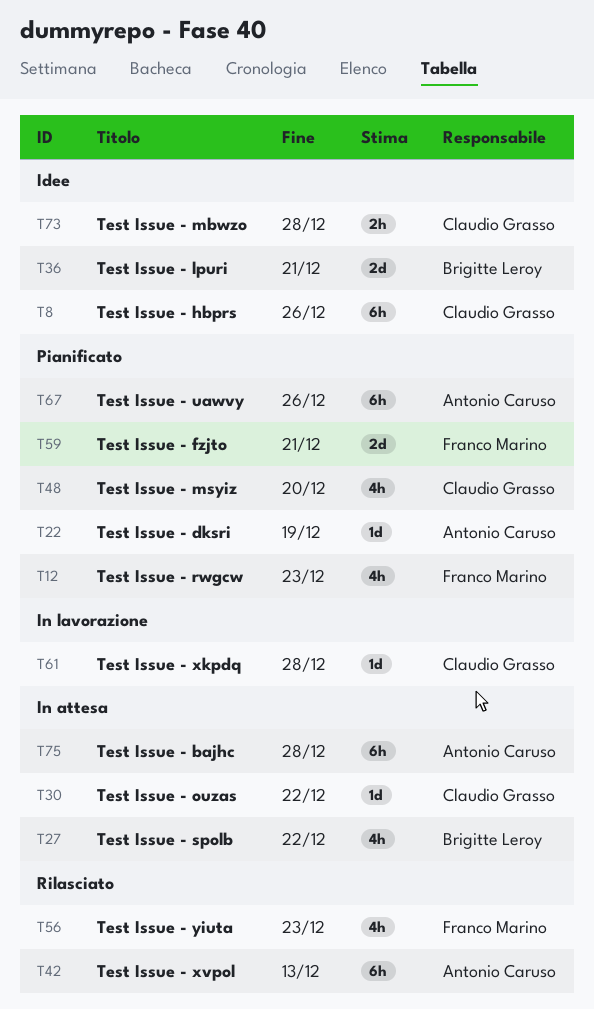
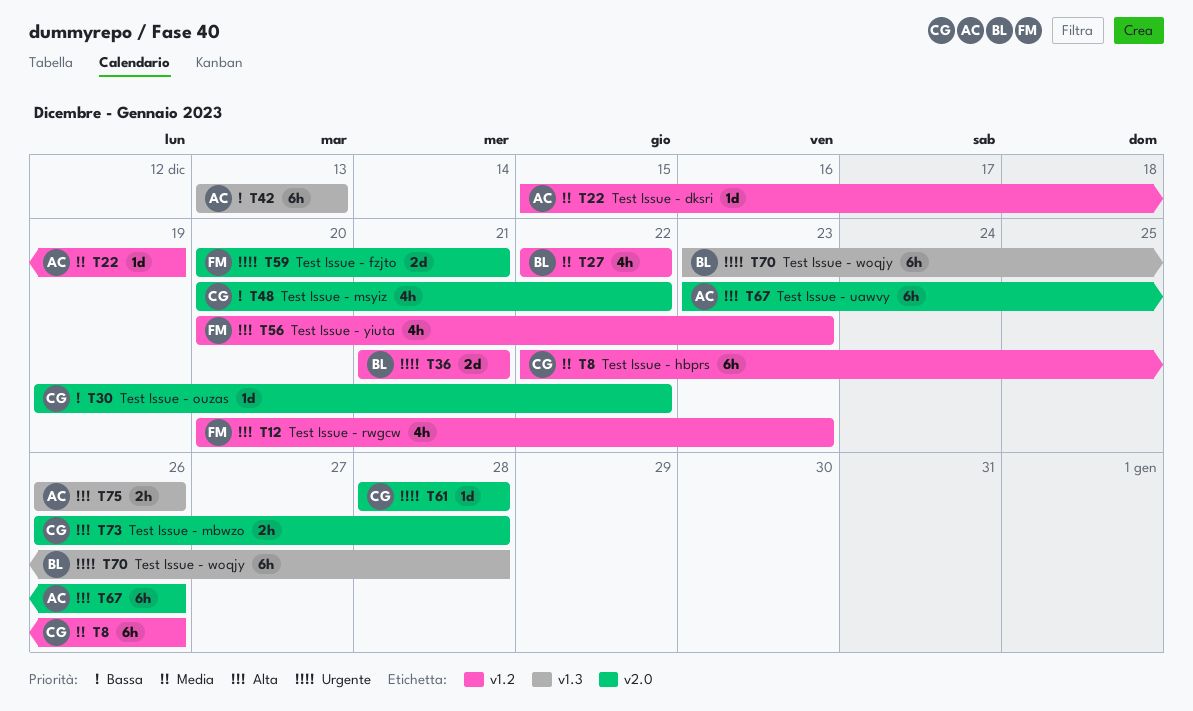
T48, due: Dec 20 -> Dec 22
T70: none -> present
T75, estimate: 6h -> 2h
T75, due: Dec 28 -> Dec 26

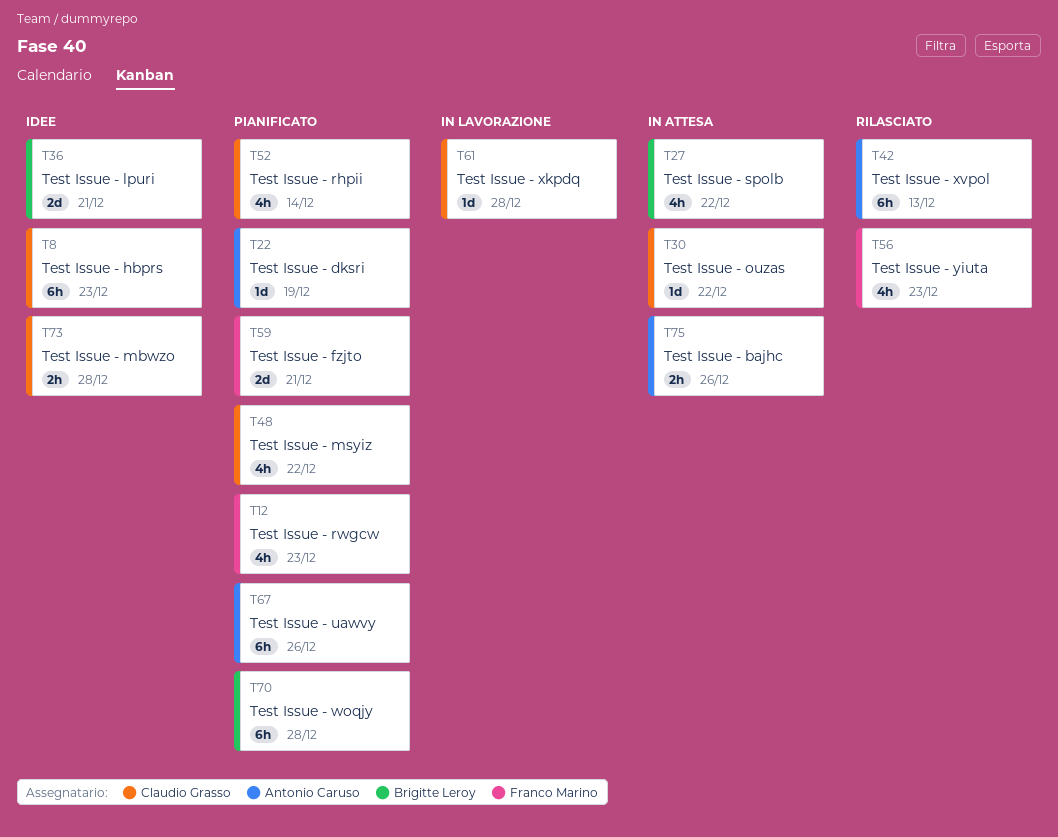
T8, due: Dec 26 -> Dec 23
T52: none -> present

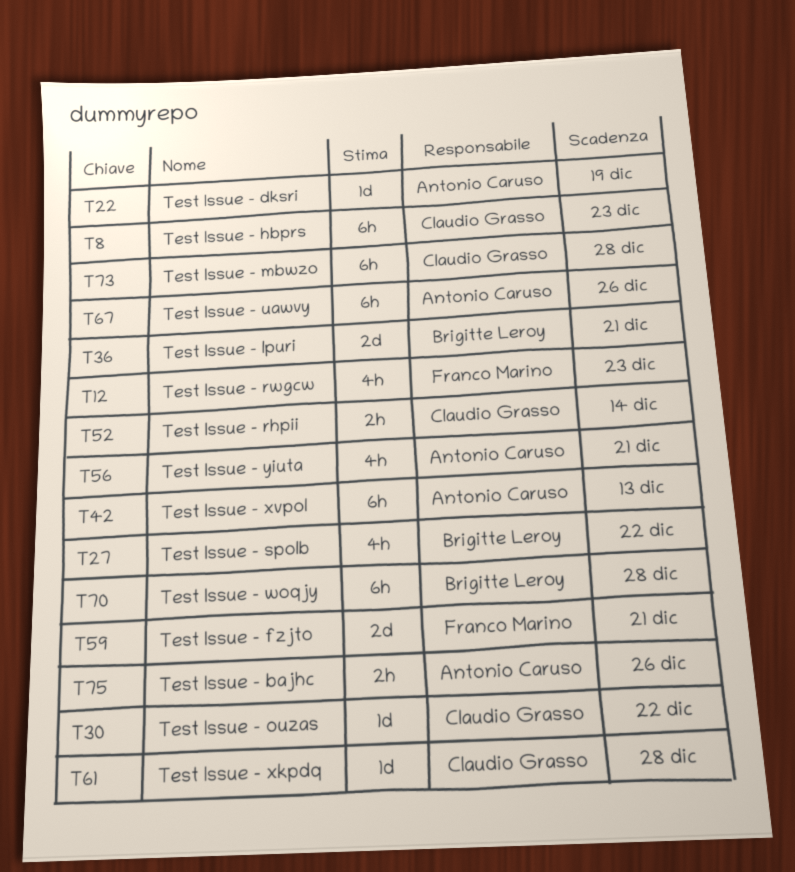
T48: present -> none
T52, estimate: 4h -> 2h
T56, owner: Franco Marino -> Antonio Caruso
T56, due: Dec 23 -> Dec 21
T73, estimate: 2h -> 6h

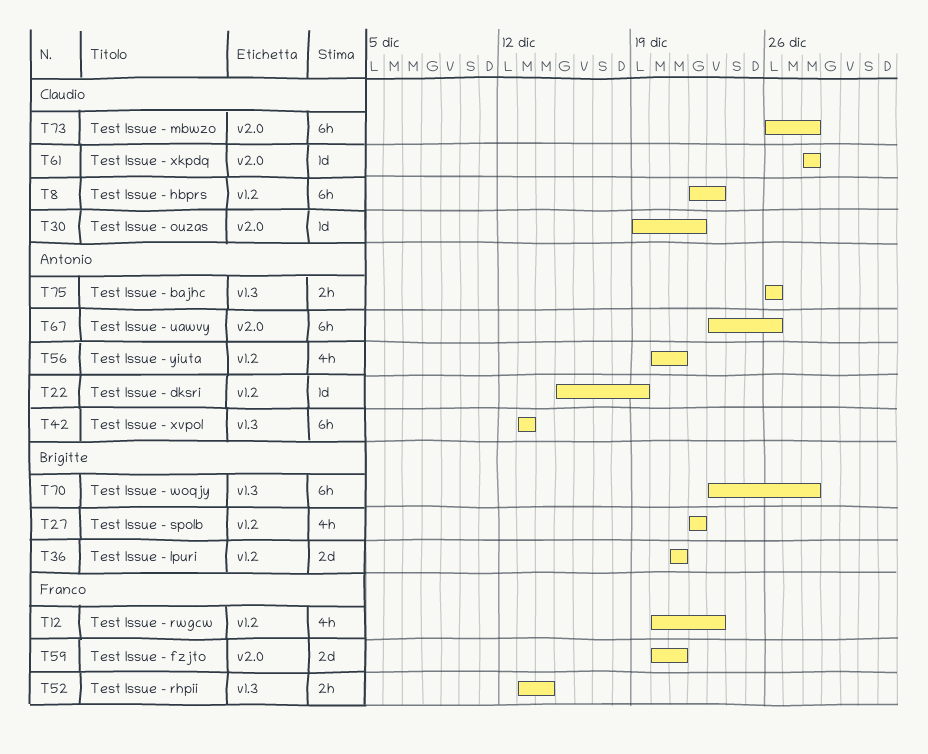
T52, owner: Claudio Grasso -> Franco Marino

